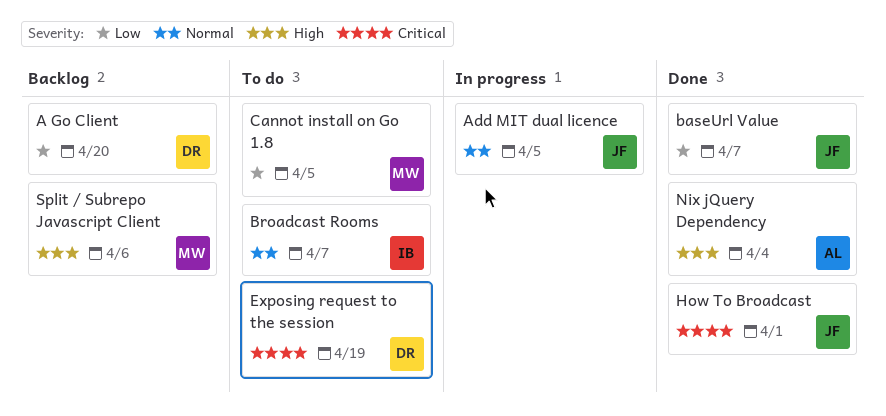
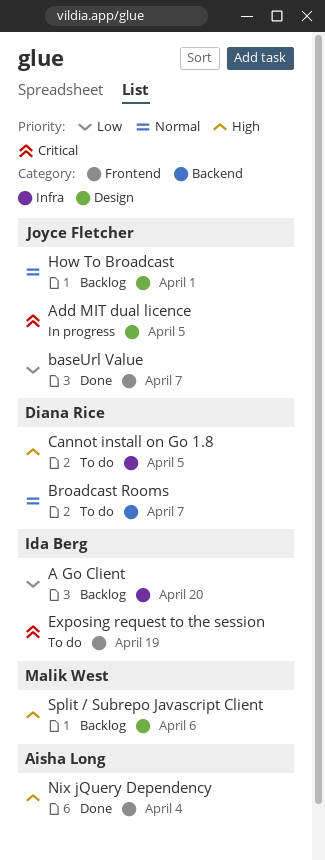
A Go Client, owner: Diana Rice -> Ida Berg
Add MIT dual licence, priority: Normal -> Critical
Broadcast Rooms, owner: Ida Berg -> Diana Rice
Cannot install on Go 1.8, owner: Malik West -> Diana Rice
Cannot install on Go 1.8, priority: Low -> High
Exposing request to the session, owner: Diana Rice -> Ida Berg
How To Broadcast, status: Done -> Backlog
How To Broadcast, priority: Critical -> Normal

